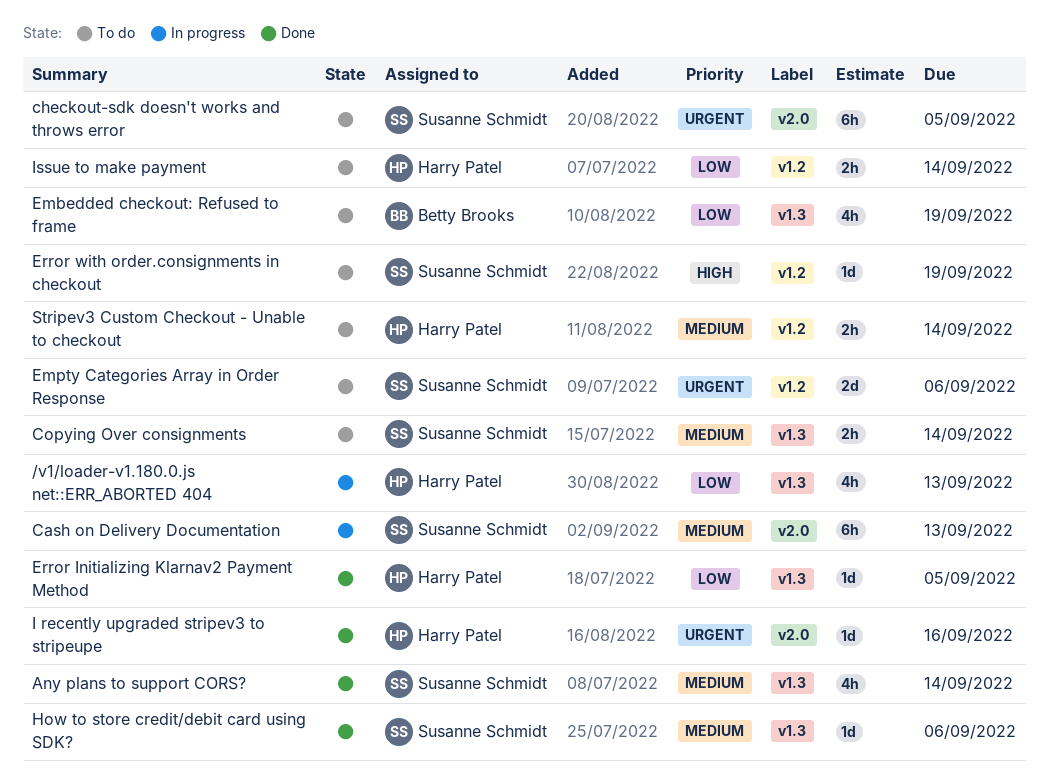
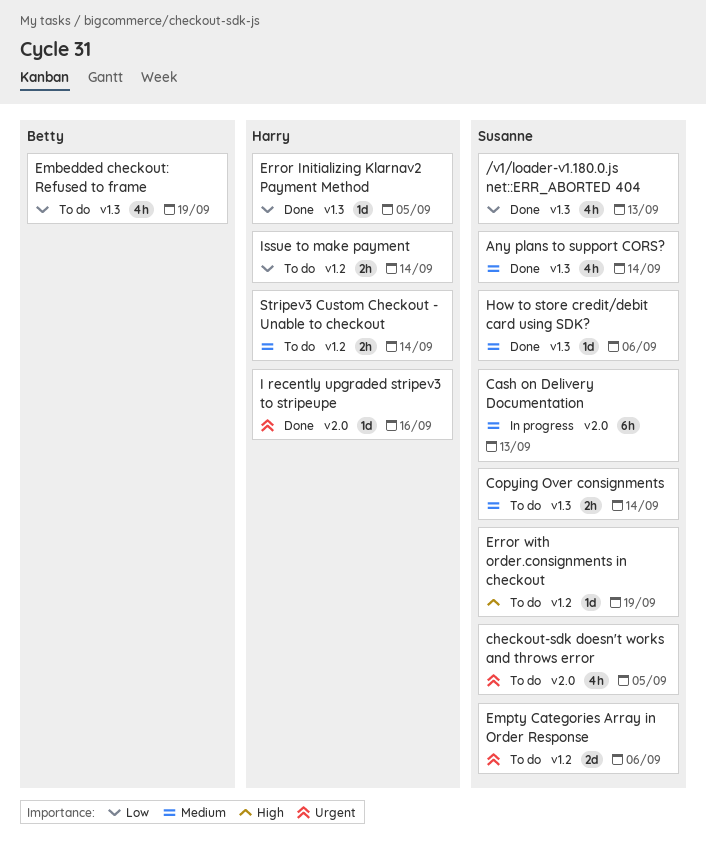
/v1/loader-v1.180.0.js net::ERR_ABORTED 404, status: In progress -> Done
/v1/loader-v1.180.0.js net::ERR_ABORTED 404, owner: Harry Patel -> Susanne Schmidt
checkout-sdk doesn't works and throws error, estimate: 6h -> 4h

